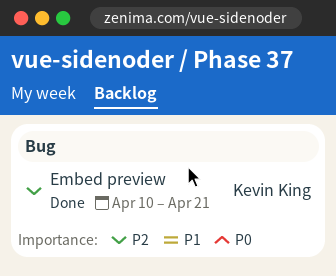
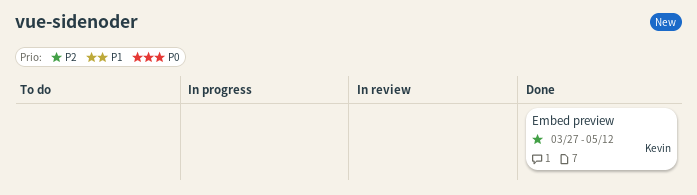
Embed preview, start: Apr 10 -> Mar 27
Embed preview, due: Apr 21 -> May 12

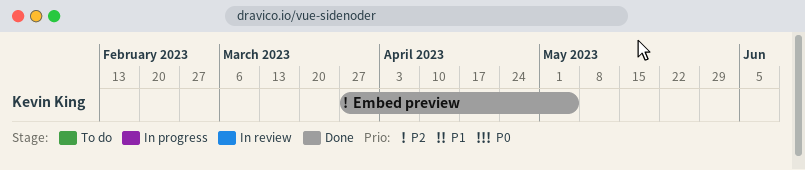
Embed preview, due: May 12 -> May 5

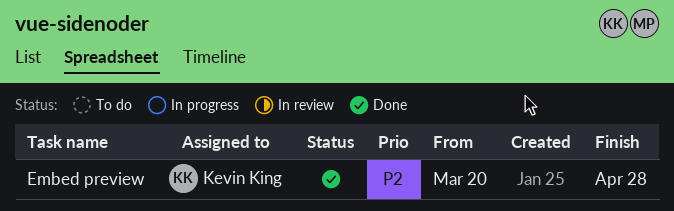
Embed preview, start: Mar 27 -> Mar 20
Embed preview, due: May 5 -> Apr 28

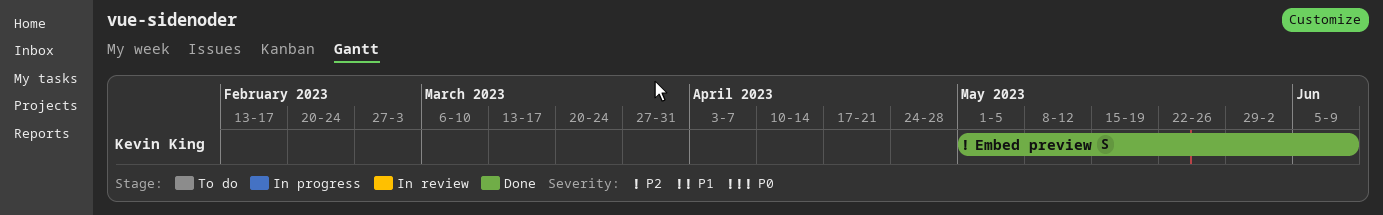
Embed preview, start: Mar 20 -> May 1
Embed preview, due: Apr 28 -> Jun 9

